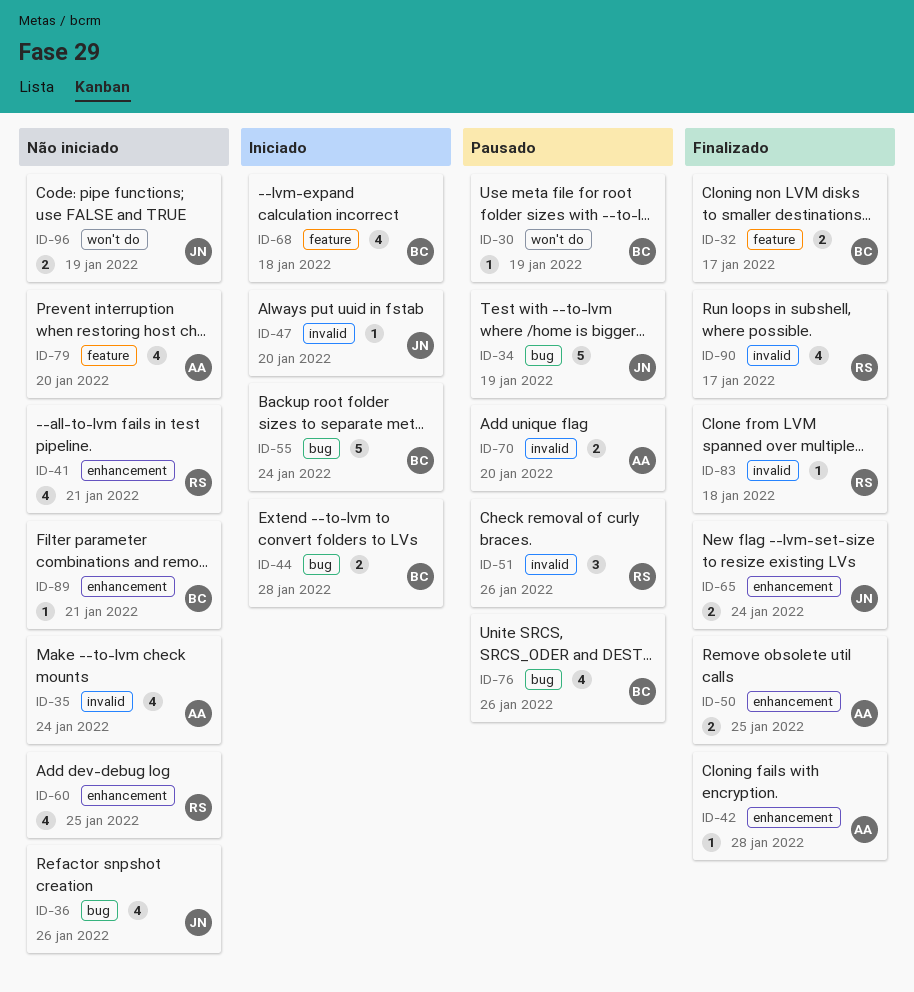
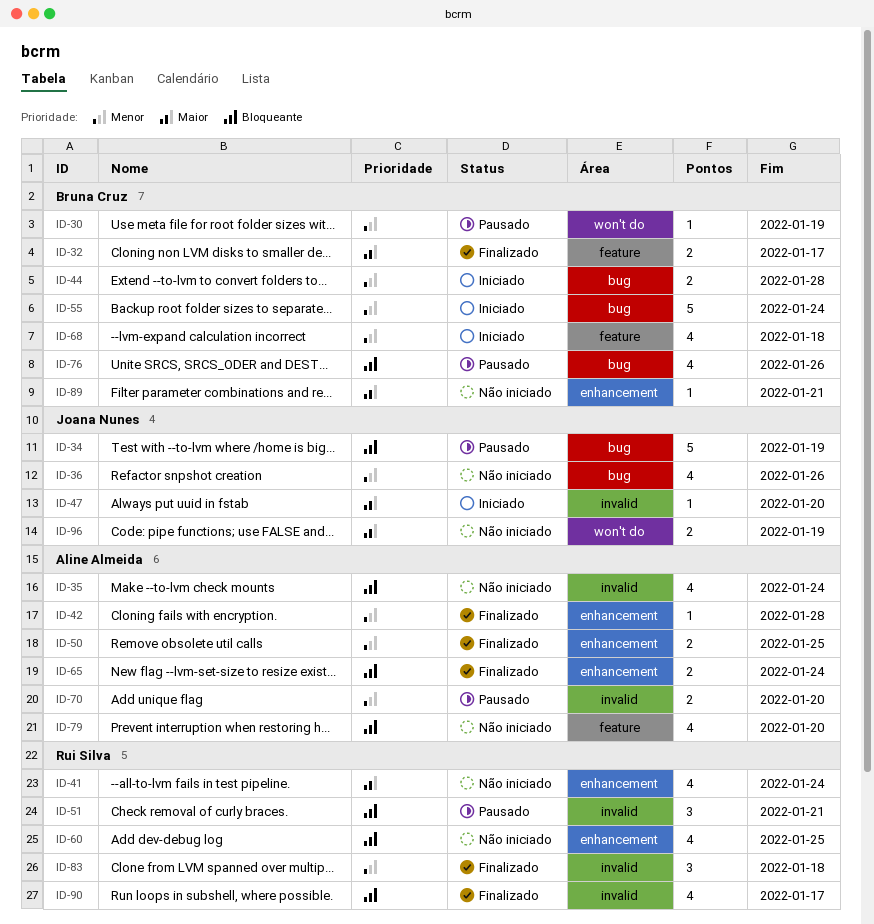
ID-41, due: Jan 21 -> Jan 24
ID-51, due: Jan 26 -> Jan 21
ID-65, owner: Joana Nunes -> Aline Almeida
ID-83, estimate: 1 -> 3

